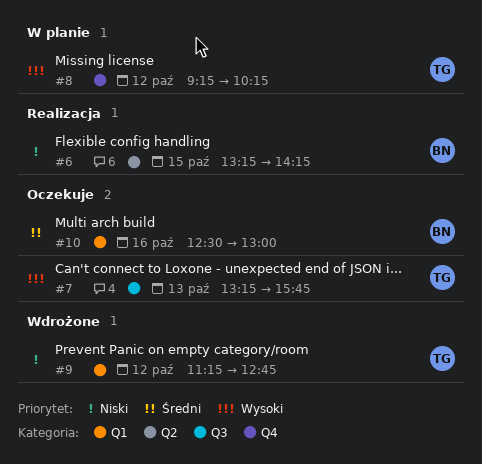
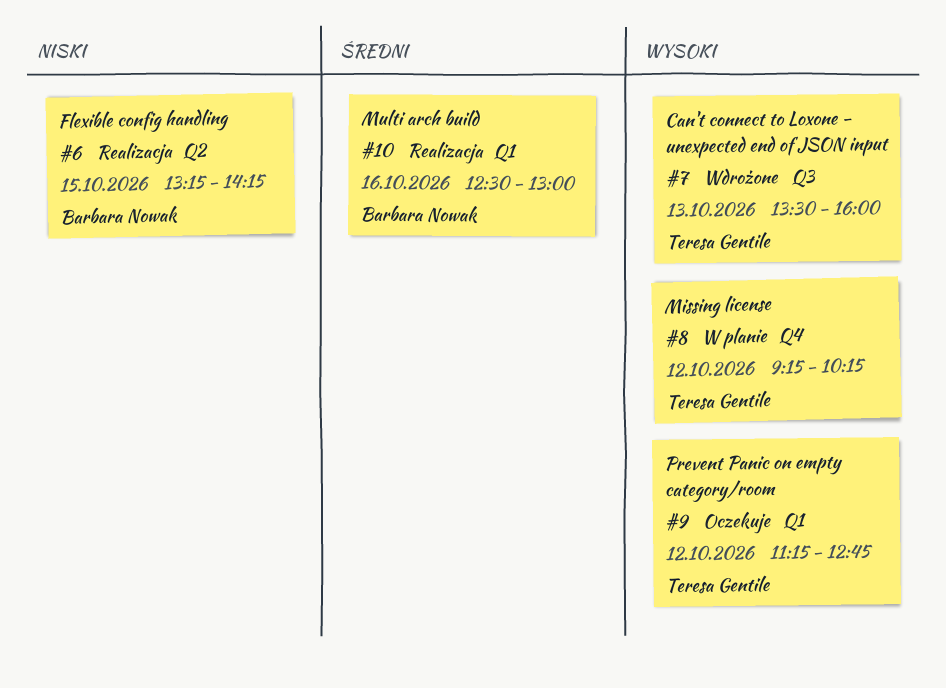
#7, status: Oczekuje -> Wdrożone
#7, begins: 13:15 -> 13:30
#7, ends: 15:45 -> 16:00
#9, status: Wdrożone -> Oczekuje
#9, priority: Niski -> Wysoki
#10, status: Oczekuje -> Realizacja

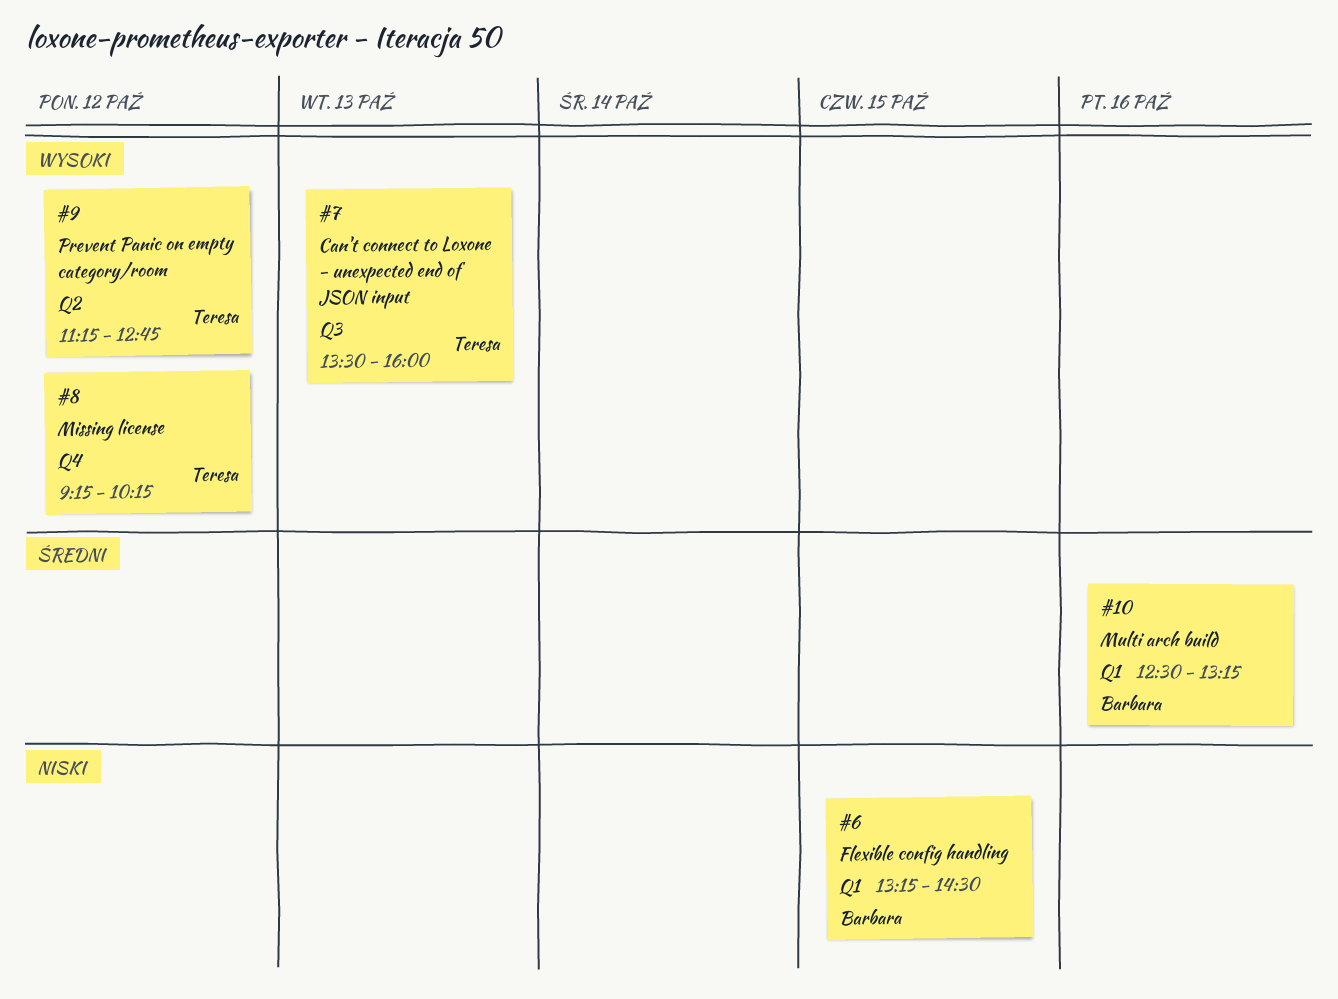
#6, label: Q2 -> Q1
#6, ends: 14:15 -> 14:30
#9, label: Q1 -> Q2
#10, ends: 13:00 -> 13:15

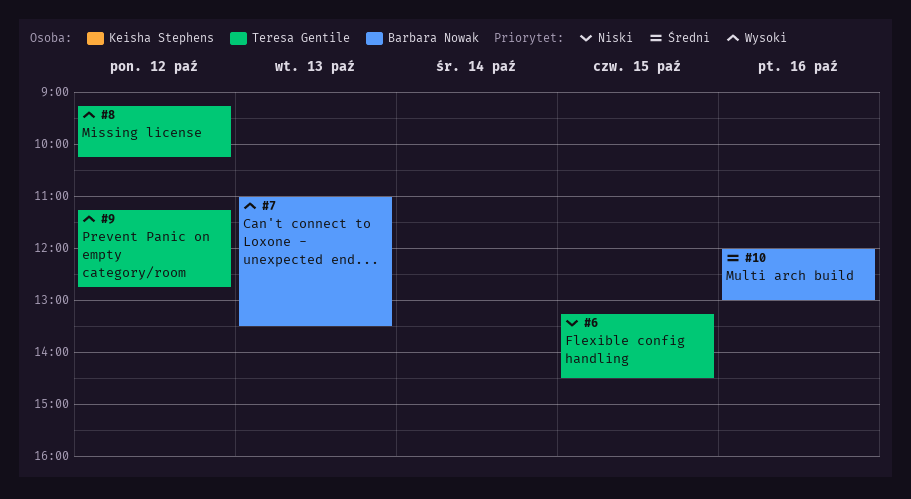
#6, owner: Barbara Nowak -> Teresa Gentile
#7, owner: Teresa Gentile -> Barbara Nowak
#7, begins: 13:30 -> 11:00
#7, ends: 16:00 -> 13:30
#10, begins: 12:30 -> 12:00
#10, ends: 13:15 -> 13:00

